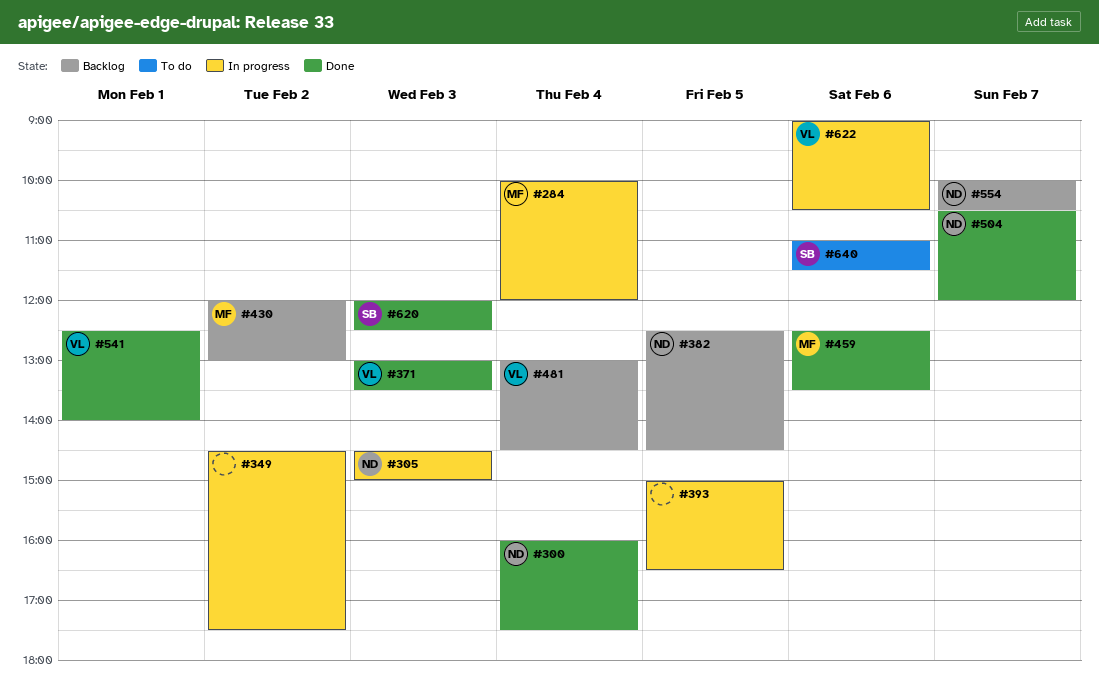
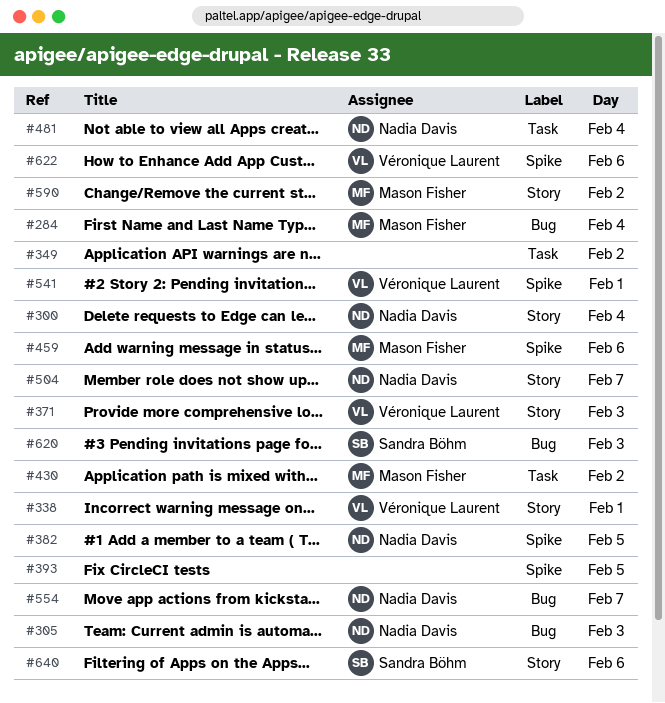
#338: none -> present
#481, owner: Véronique Laurent -> Nadia Davis
#590: none -> present

